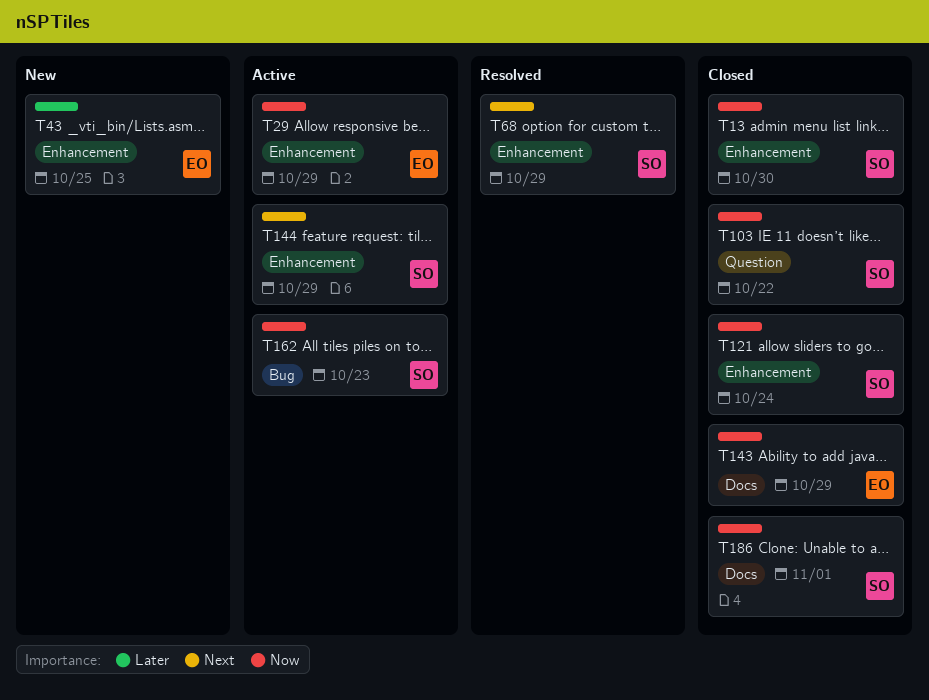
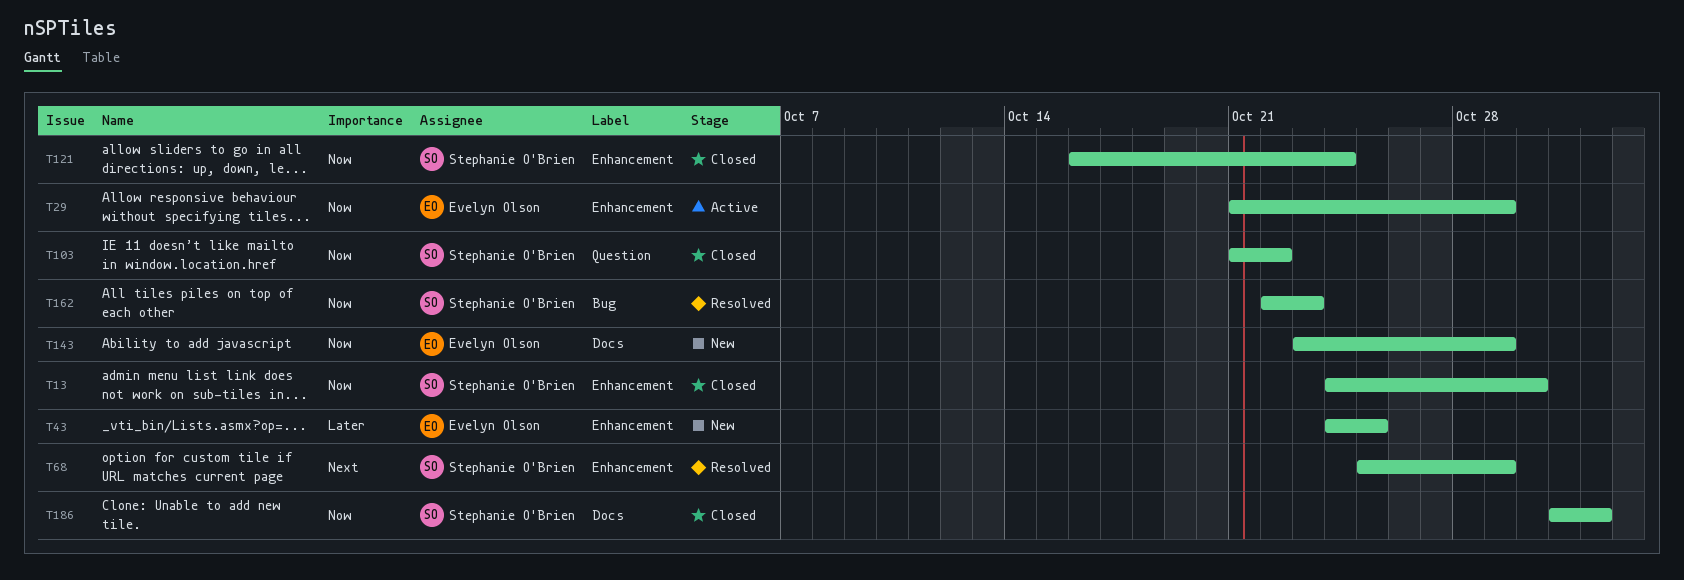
T143, status: Closed -> New
T144: present -> none
T162, status: Active -> Resolved

